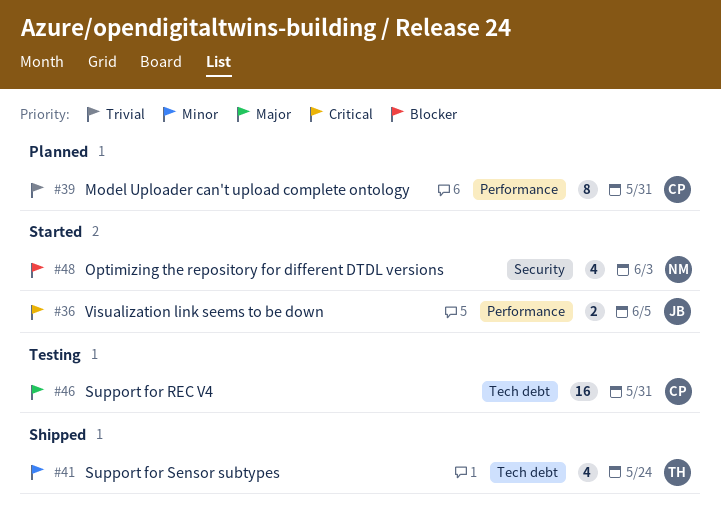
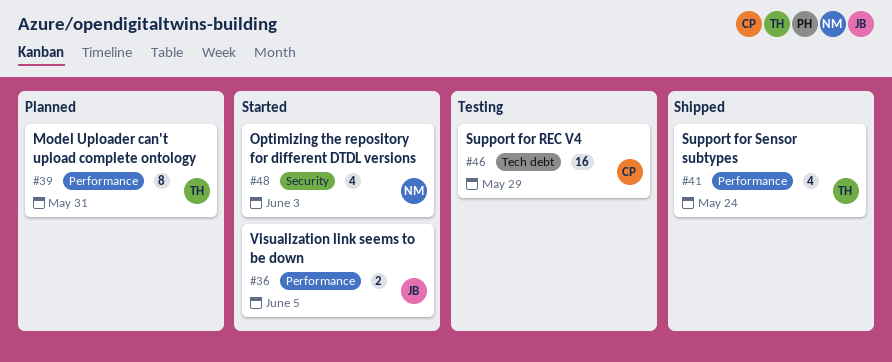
#39, owner: CP -> TH
#41, label: Tech debt -> Performance
#46, due: May 31 -> May 29

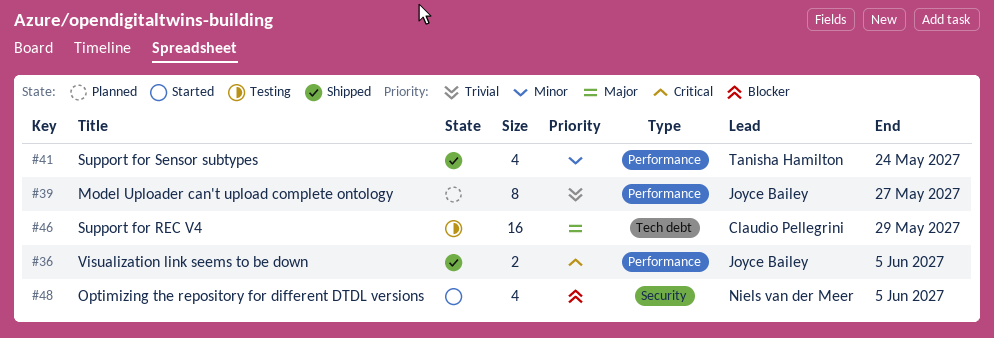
#36, status: Started -> Shipped
#39, owner: Tanisha Hamilton -> Joyce Bailey
#39, due: May 31 -> May 27
#48, due: Jun 3 -> Jun 5

